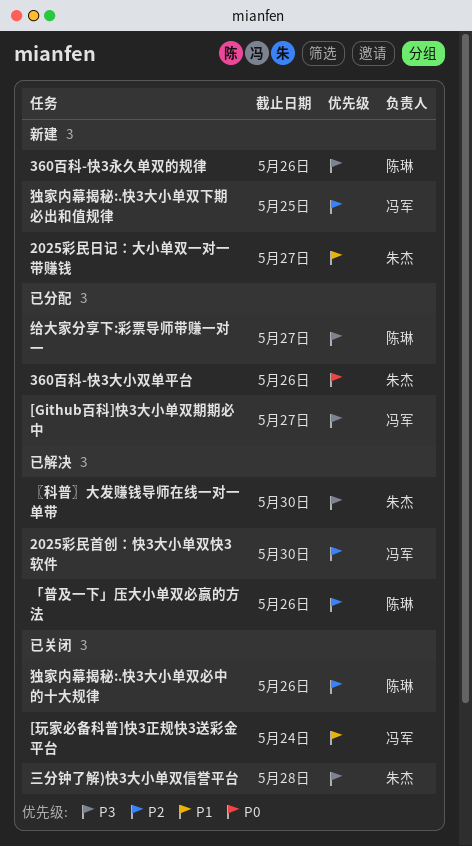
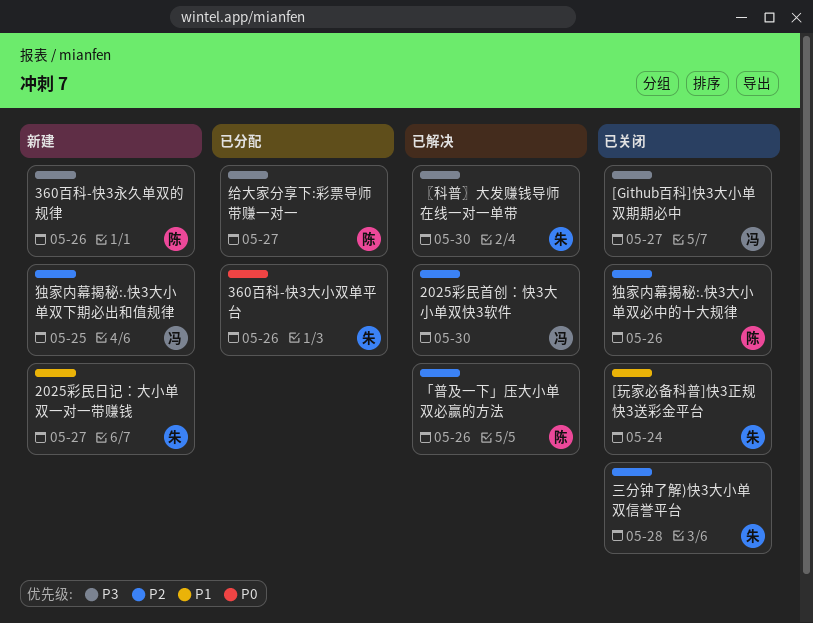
[Github百科]快3大小单双期期必中, status: 已分配 -> 已关闭
[玩家必备科普]快3正规快3送彩金平台, owner: 冯军 -> 朱杰
三分钟了解)快3大小单双信誉平台, priority: P3 -> P2

